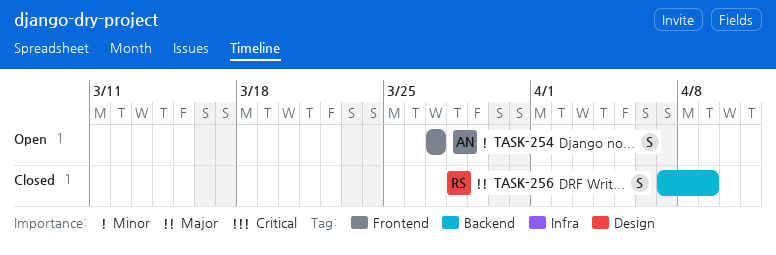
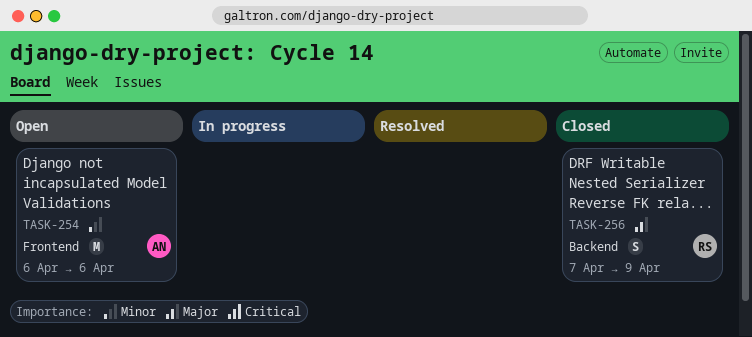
TASK-254, estimate: S -> M
TASK-254, start: Mar 27 -> Apr 6
TASK-254, due: Mar 27 -> Apr 6

